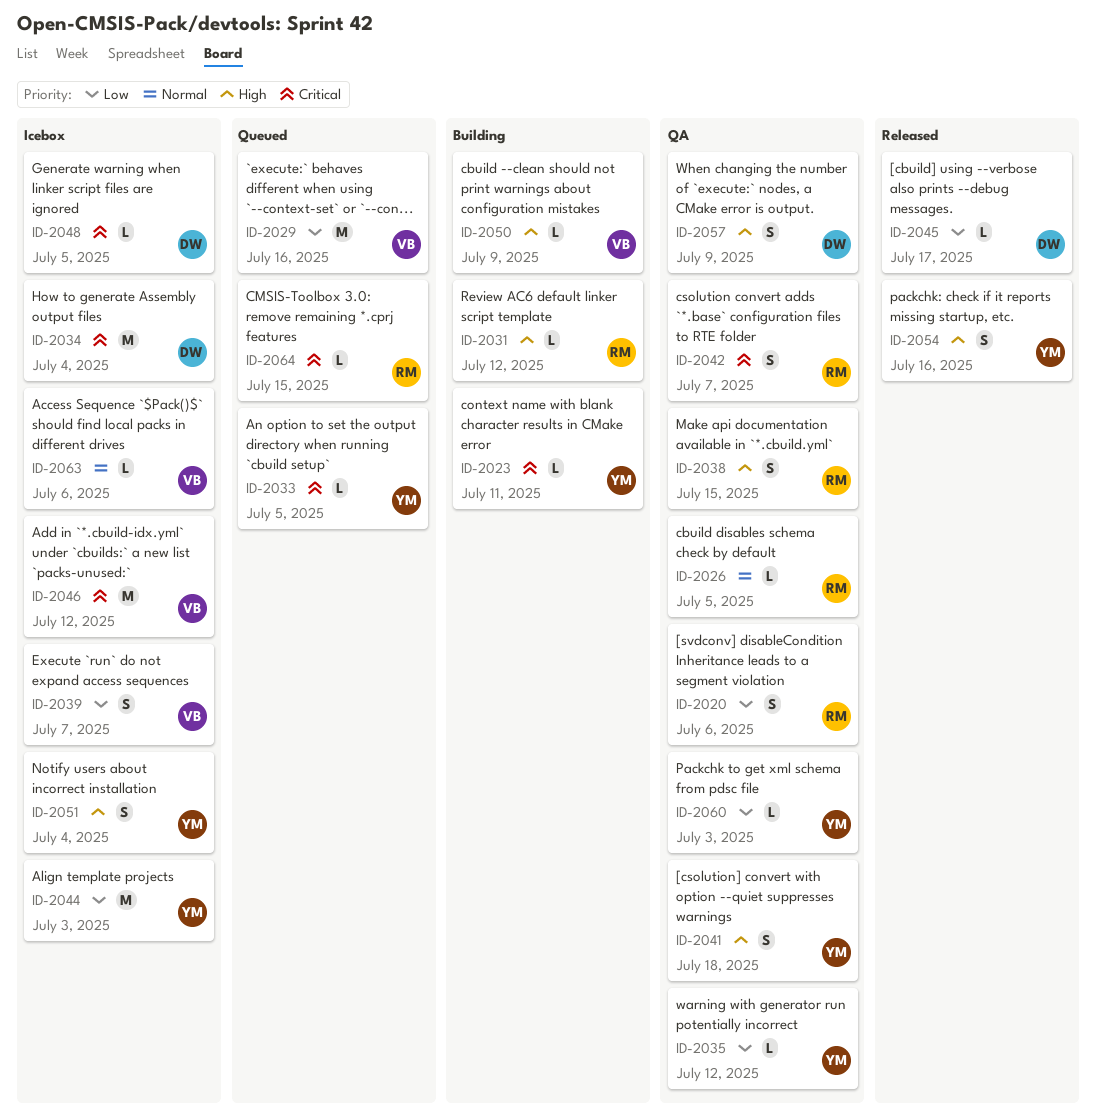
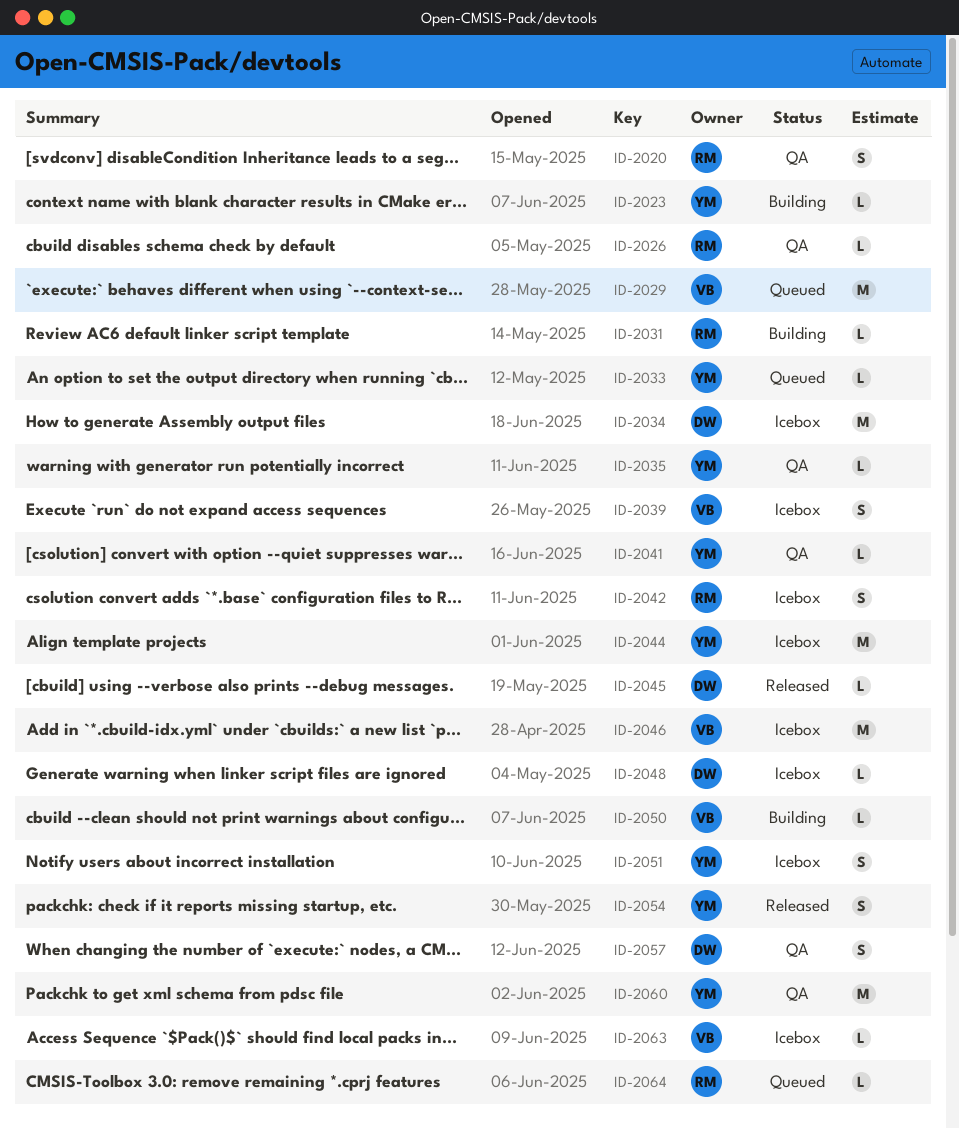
ID-2038: present -> none
ID-2041, estimate: S -> L
ID-2042, status: QA -> Icebox
ID-2060, estimate: L -> M

